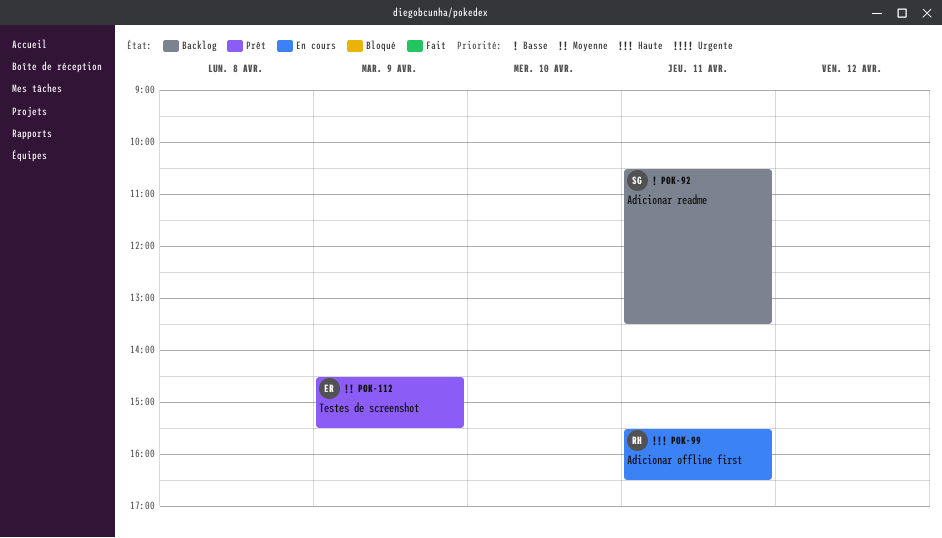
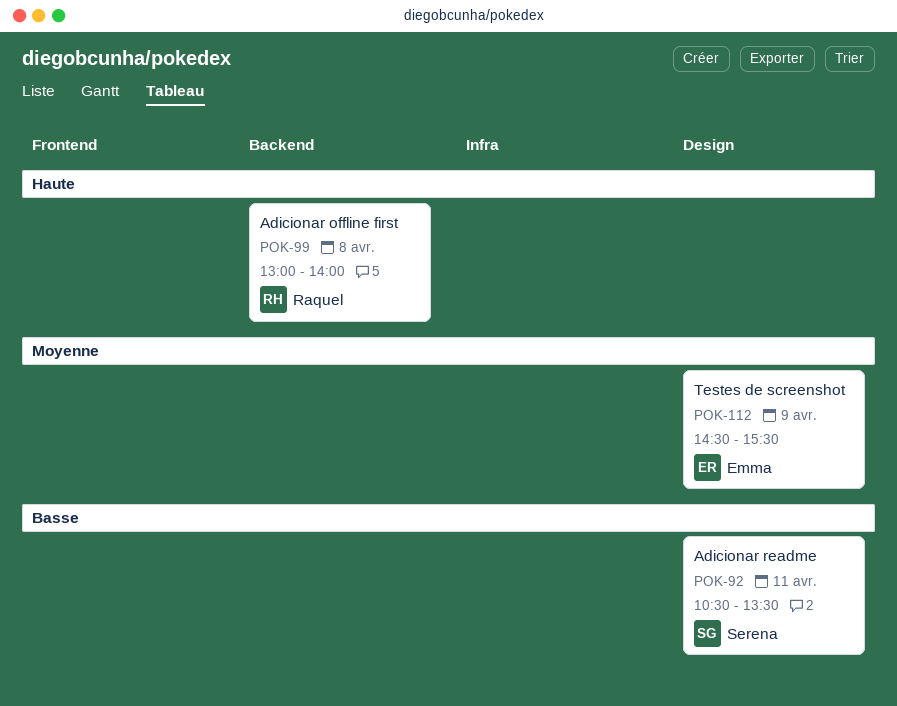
POK-99, day: Apr 11 -> Apr 8
POK-99, begins: 15:30 -> 13:00
POK-99, ends: 16:30 -> 14:00

